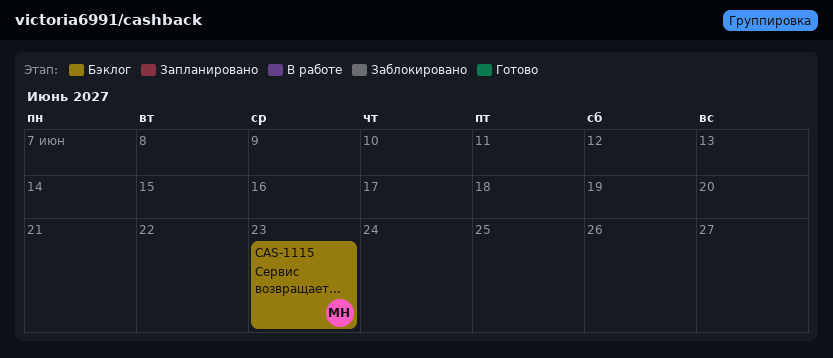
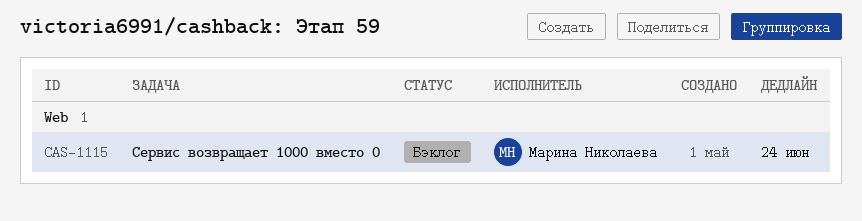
CAS-1115, due: Jun 23 -> Jun 24

